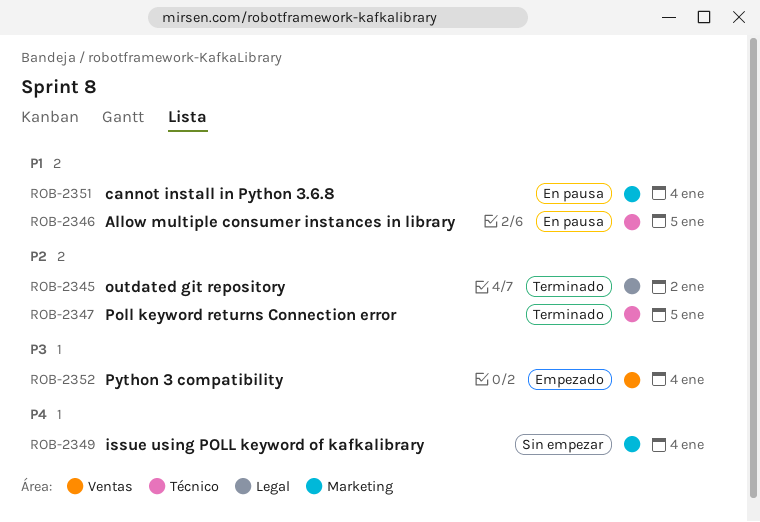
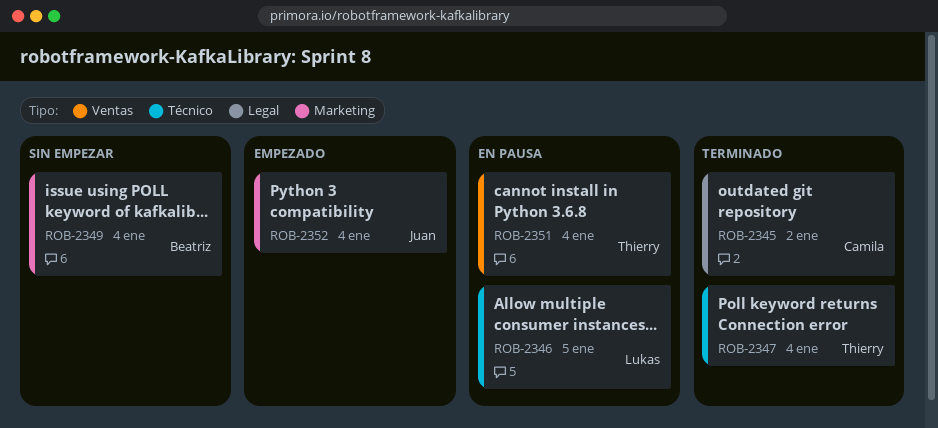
ROB-2347, due: Jan 5 -> Jan 4
ROB-2351, label: Marketing -> Ventas
ROB-2352, label: Ventas -> Marketing

